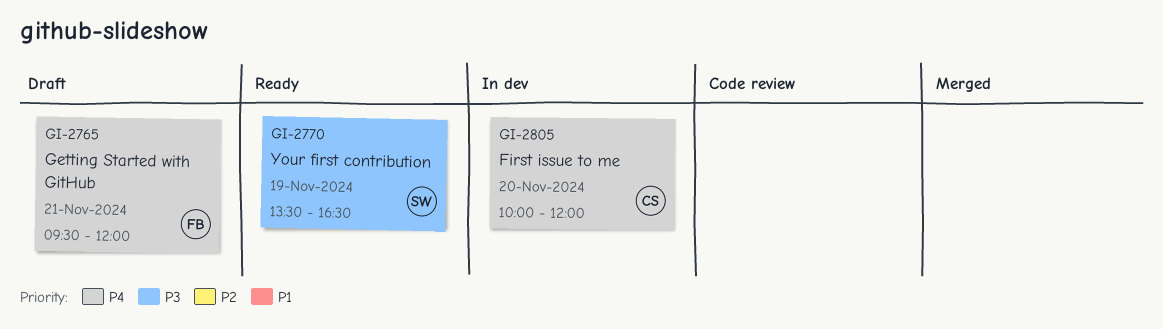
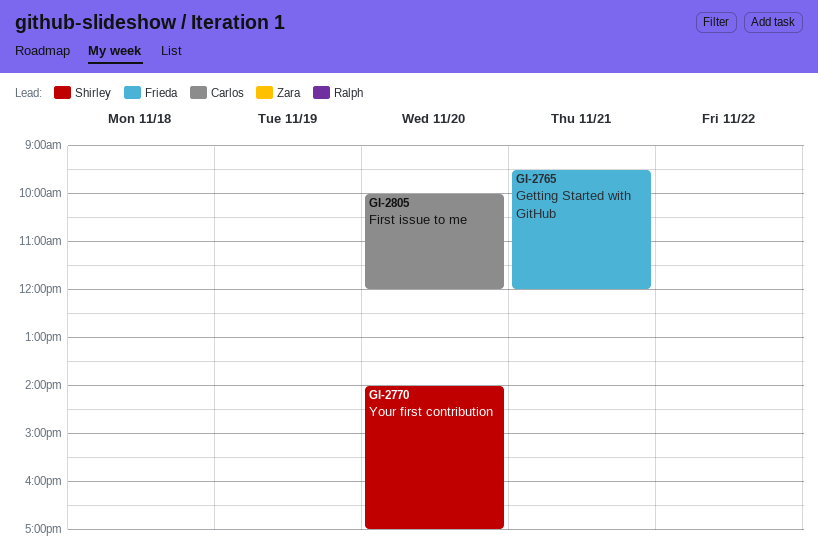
GI-2770, day: Nov 19 -> Nov 20
GI-2770, begins: 13:30 -> 14:00
GI-2770, ends: 16:30 -> 17:00

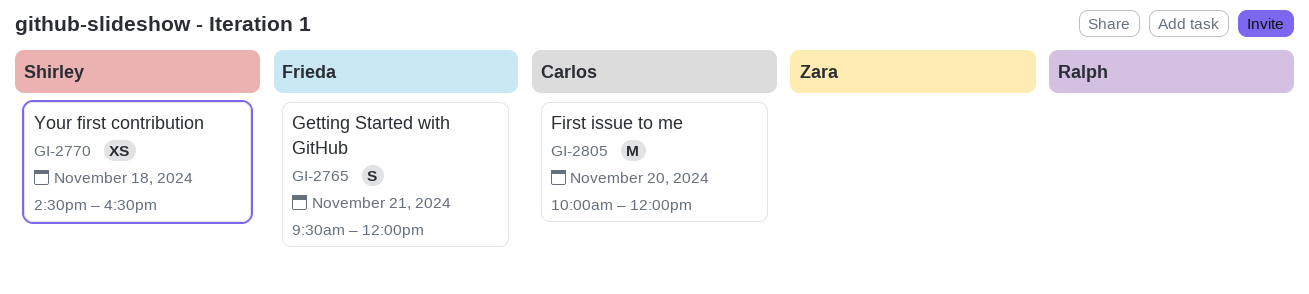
GI-2770, day: Nov 20 -> Nov 18
GI-2770, begins: 14:00 -> 14:30
GI-2770, ends: 17:00 -> 16:30

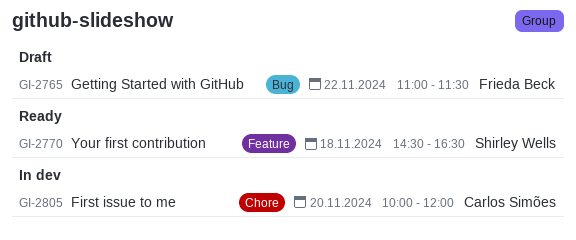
GI-2765, day: Nov 21 -> Nov 22
GI-2765, begins: 09:30 -> 11:00
GI-2765, ends: 12:00 -> 11:30

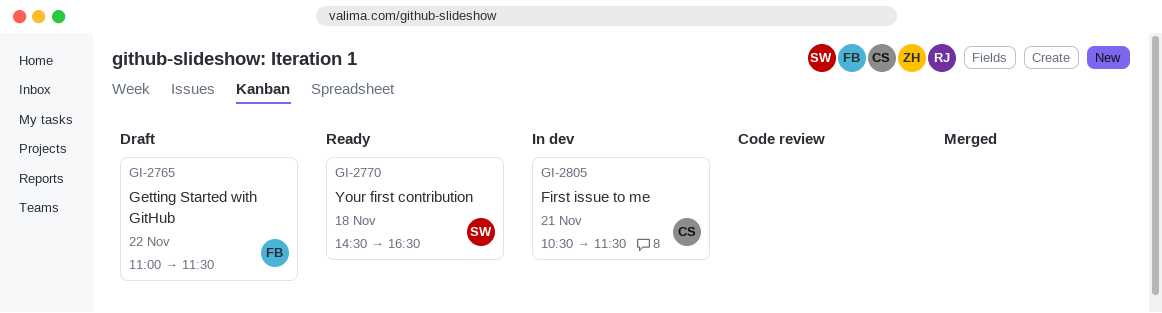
GI-2805, day: Nov 20 -> Nov 21
GI-2805, begins: 10:00 -> 10:30
GI-2805, ends: 12:00 -> 11:30

